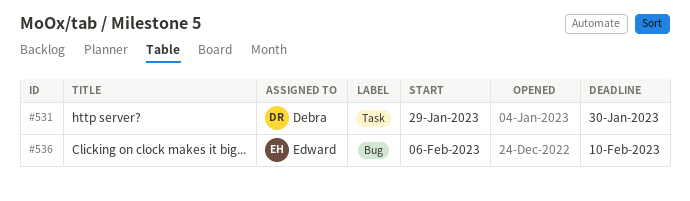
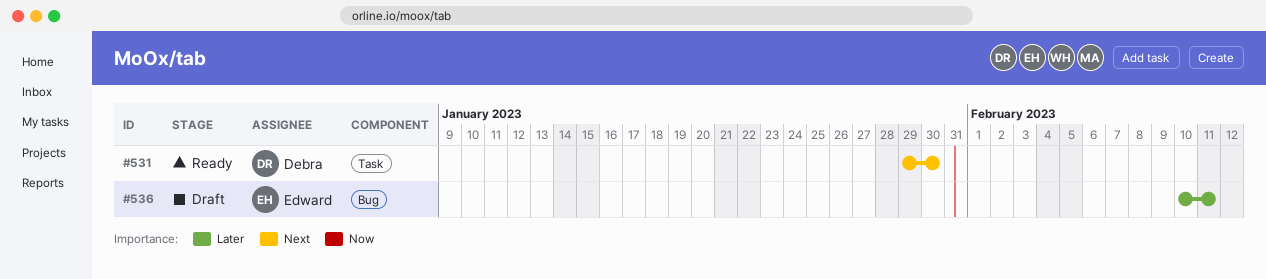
#536, start: Feb 6 -> Feb 10
#536, due: Feb 10 -> Feb 11

